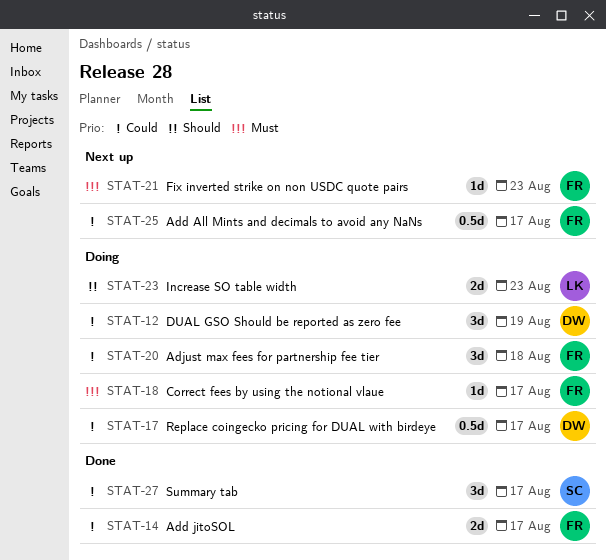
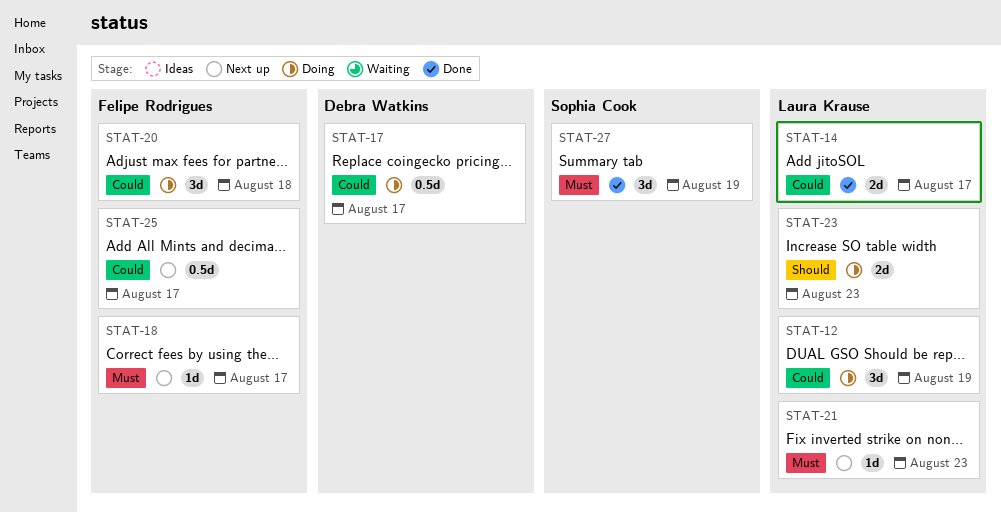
STAT-12, owner: Debra Watkins -> Laura Krause
STAT-14, owner: Felipe Rodrigues -> Laura Krause
STAT-18, status: Doing -> Next up
STAT-21, owner: Felipe Rodrigues -> Laura Krause
STAT-27, priority: Could -> Must
STAT-27, due: Aug 17 -> Aug 19

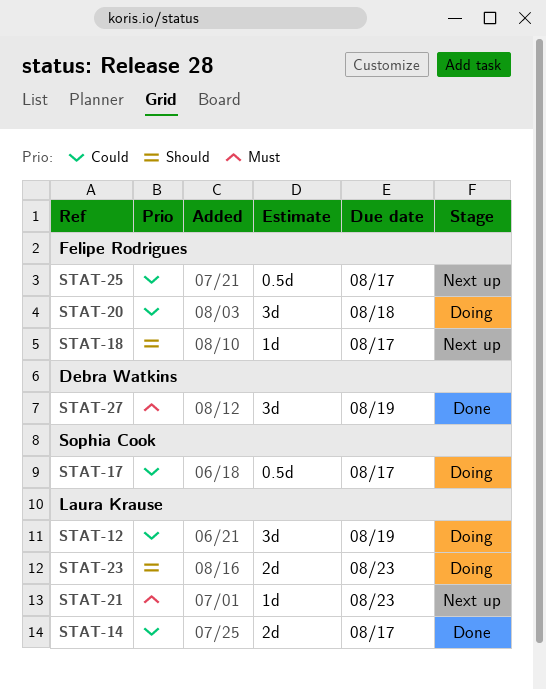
STAT-17, owner: Debra Watkins -> Sophia Cook
STAT-18, priority: Must -> Should
STAT-27, owner: Sophia Cook -> Debra Watkins

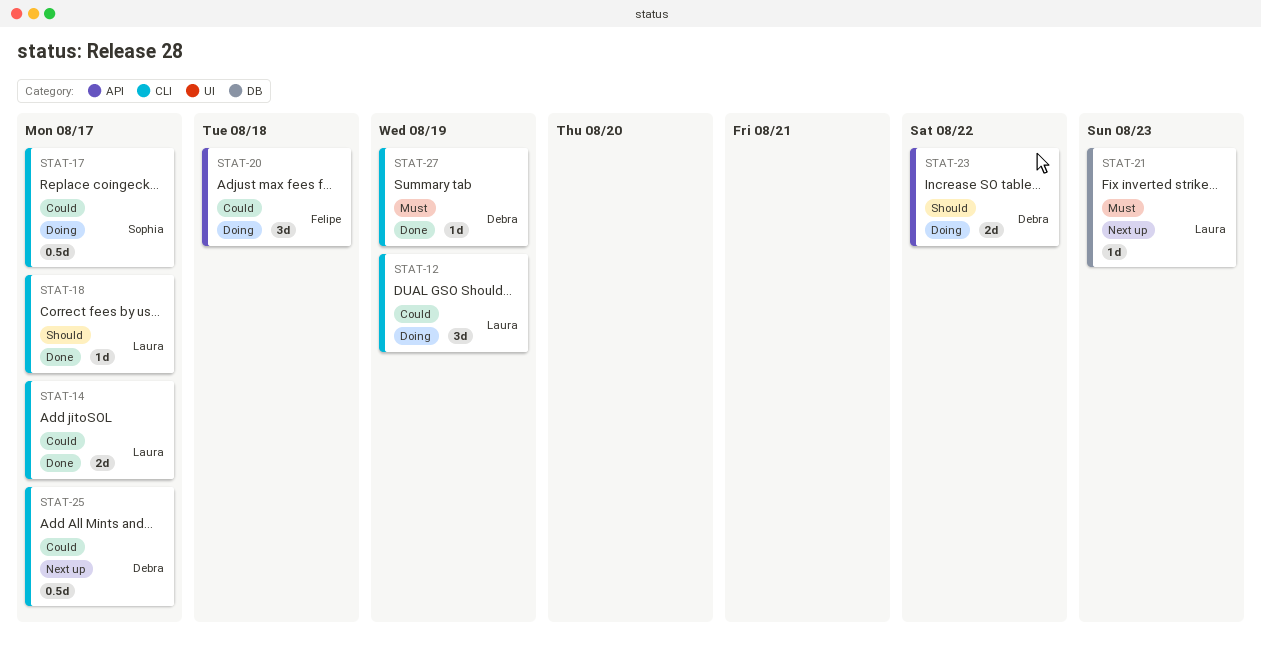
STAT-18, status: Next up -> Done
STAT-18, owner: Felipe Rodrigues -> Laura Krause
STAT-23, owner: Laura Krause -> Debra Watkins
STAT-23, due: Aug 23 -> Aug 22
STAT-25, owner: Felipe Rodrigues -> Debra Watkins
STAT-27, estimate: 3d -> 1d

